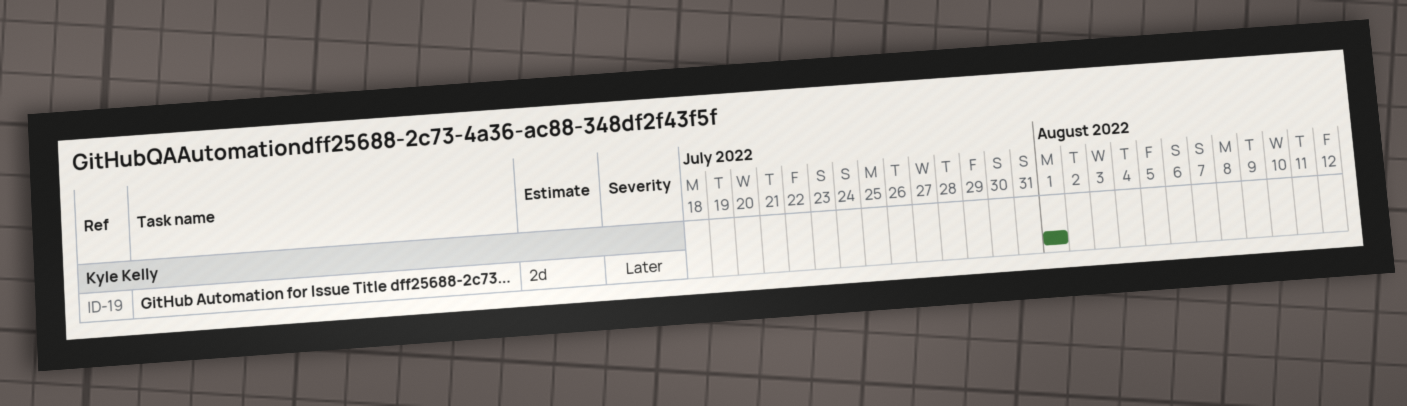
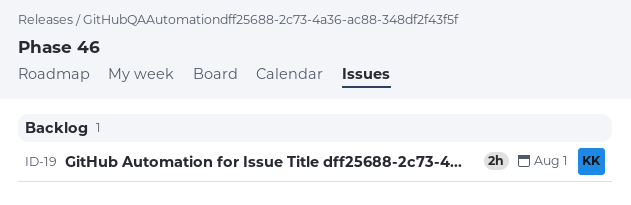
ID-19, estimate: 2d -> 2h

